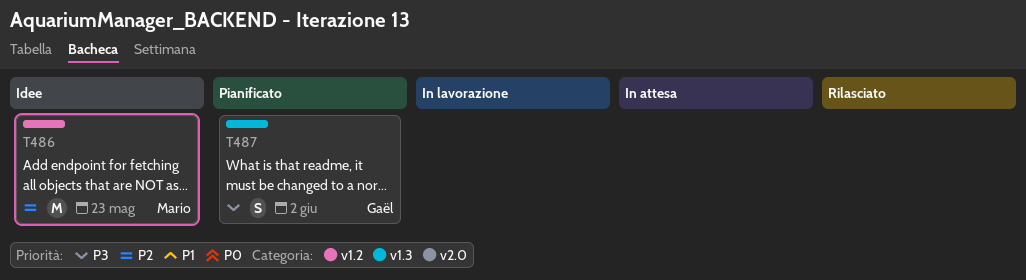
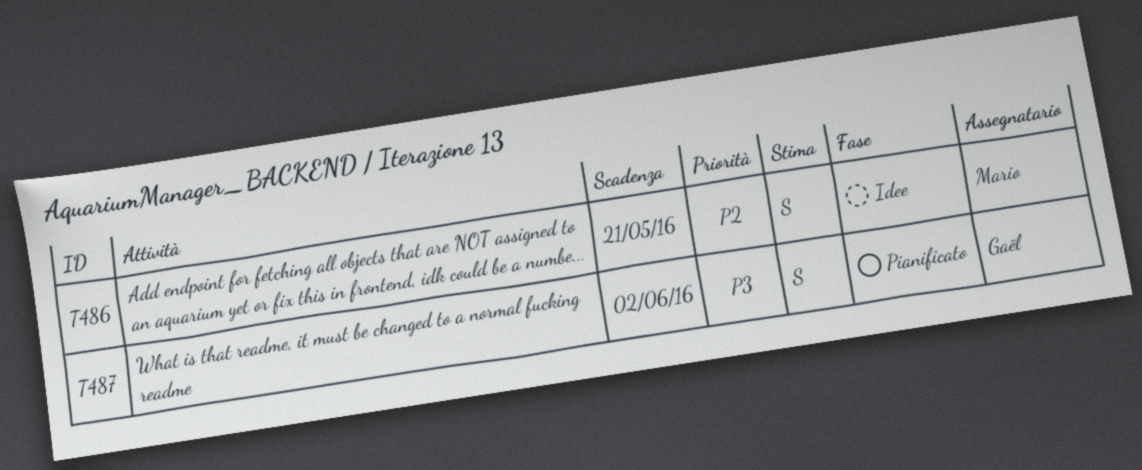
T486, estimate: M -> S
T486, due: May 23 -> May 21

